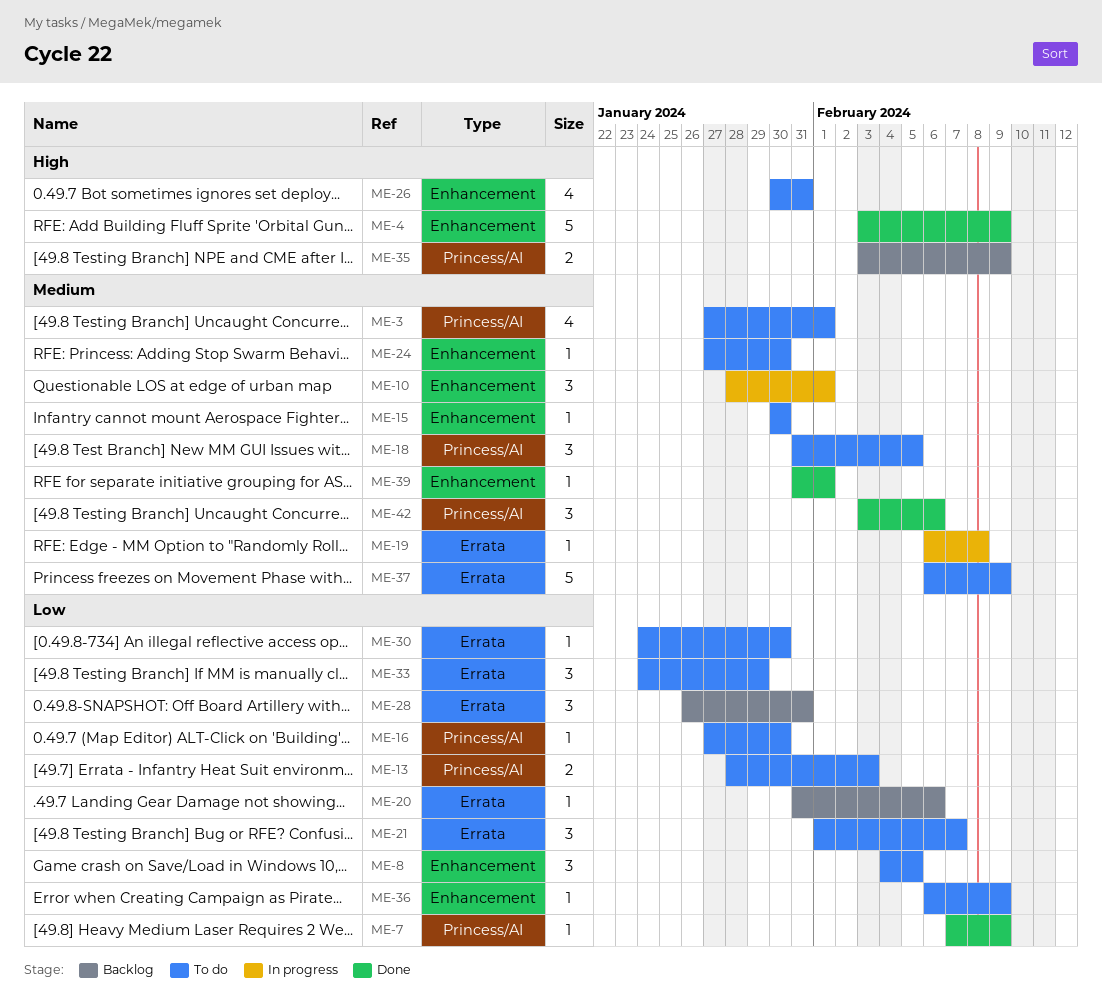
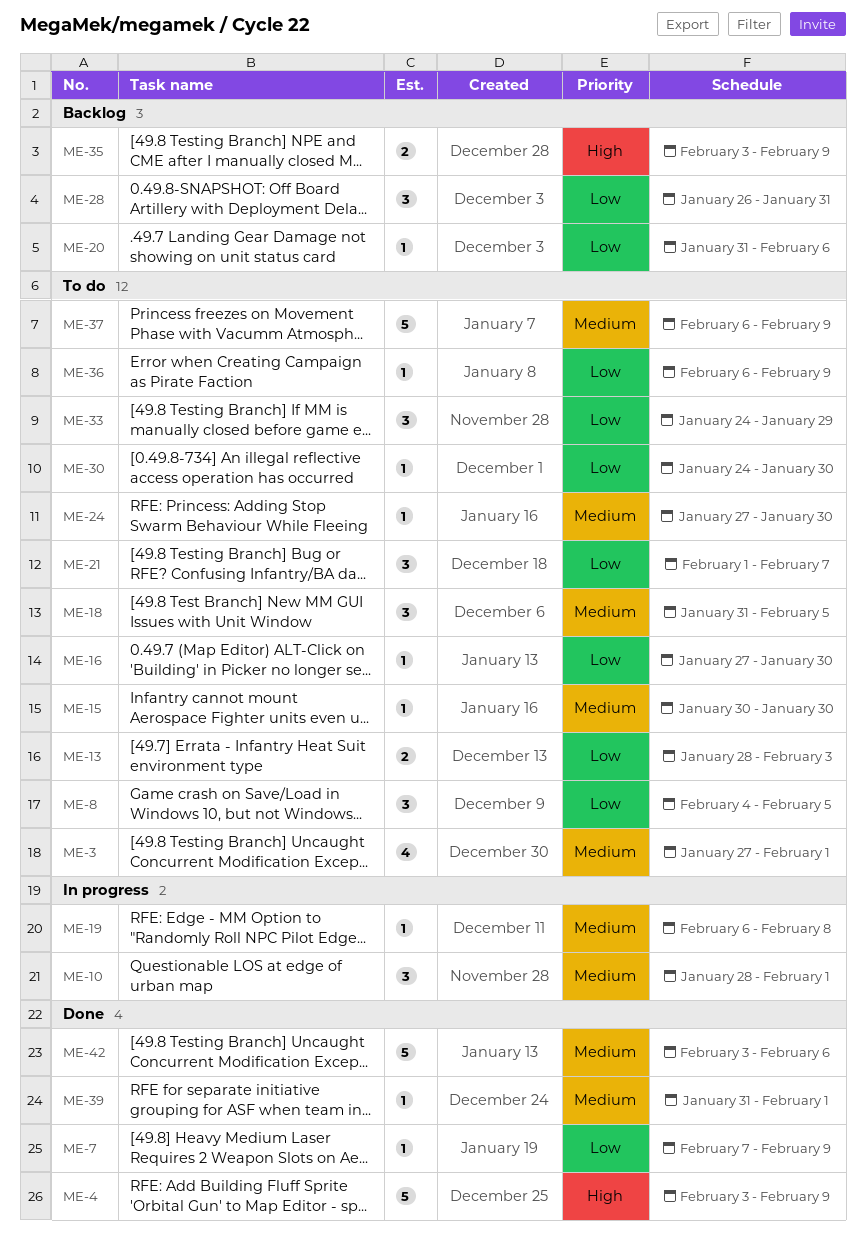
ME-26: present -> none
ME-42, estimate: 3 -> 5

